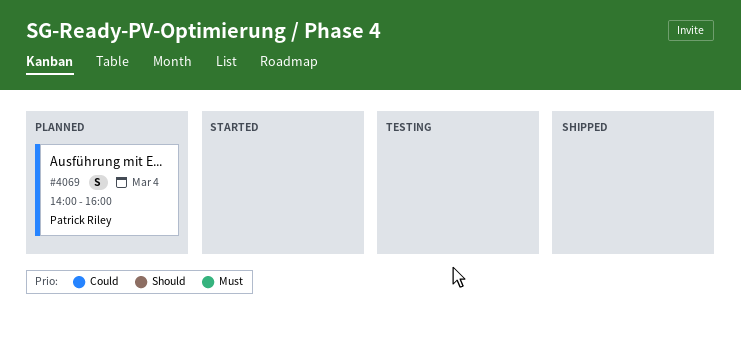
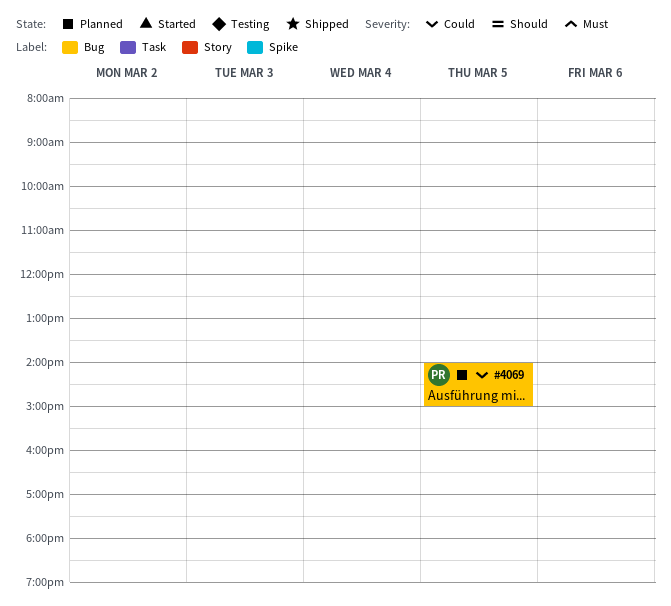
#4069, day: Mar 4 -> Mar 5
#4069, ends: 16:00 -> 15:00

